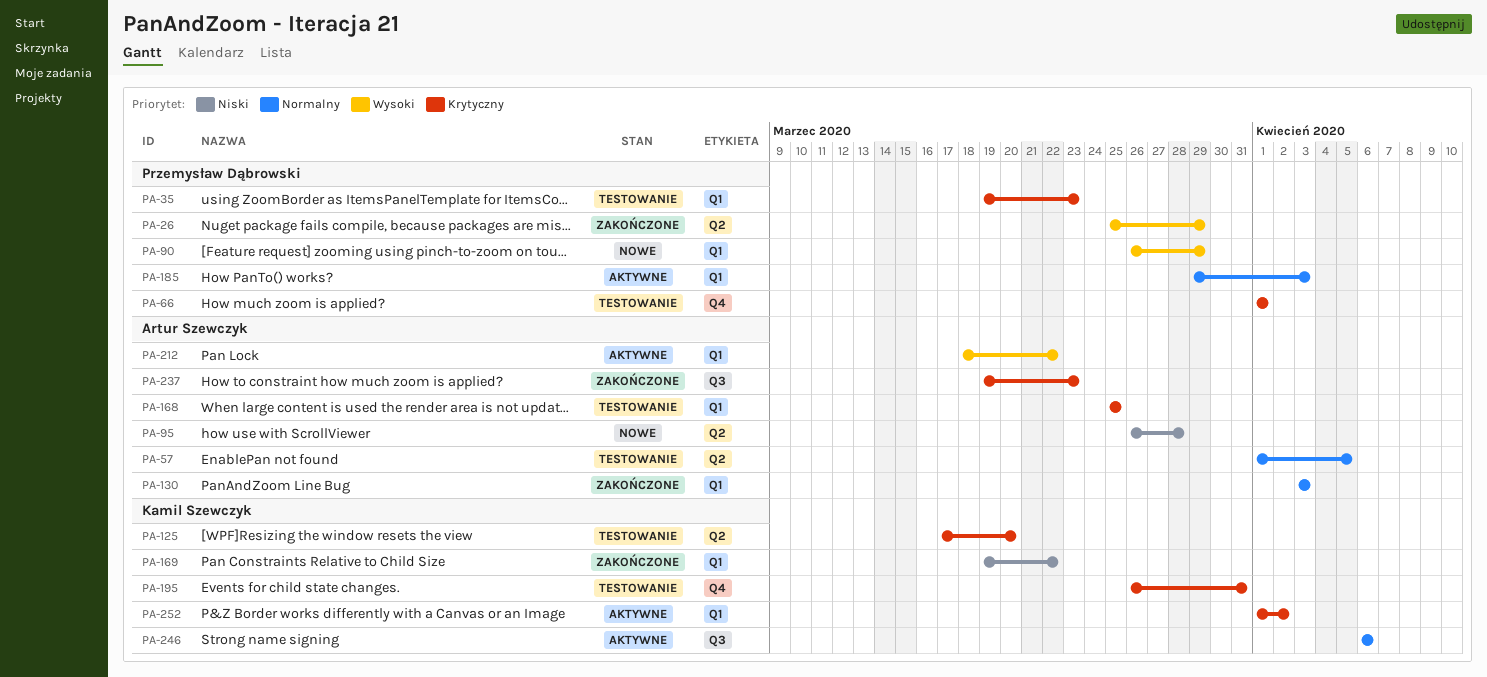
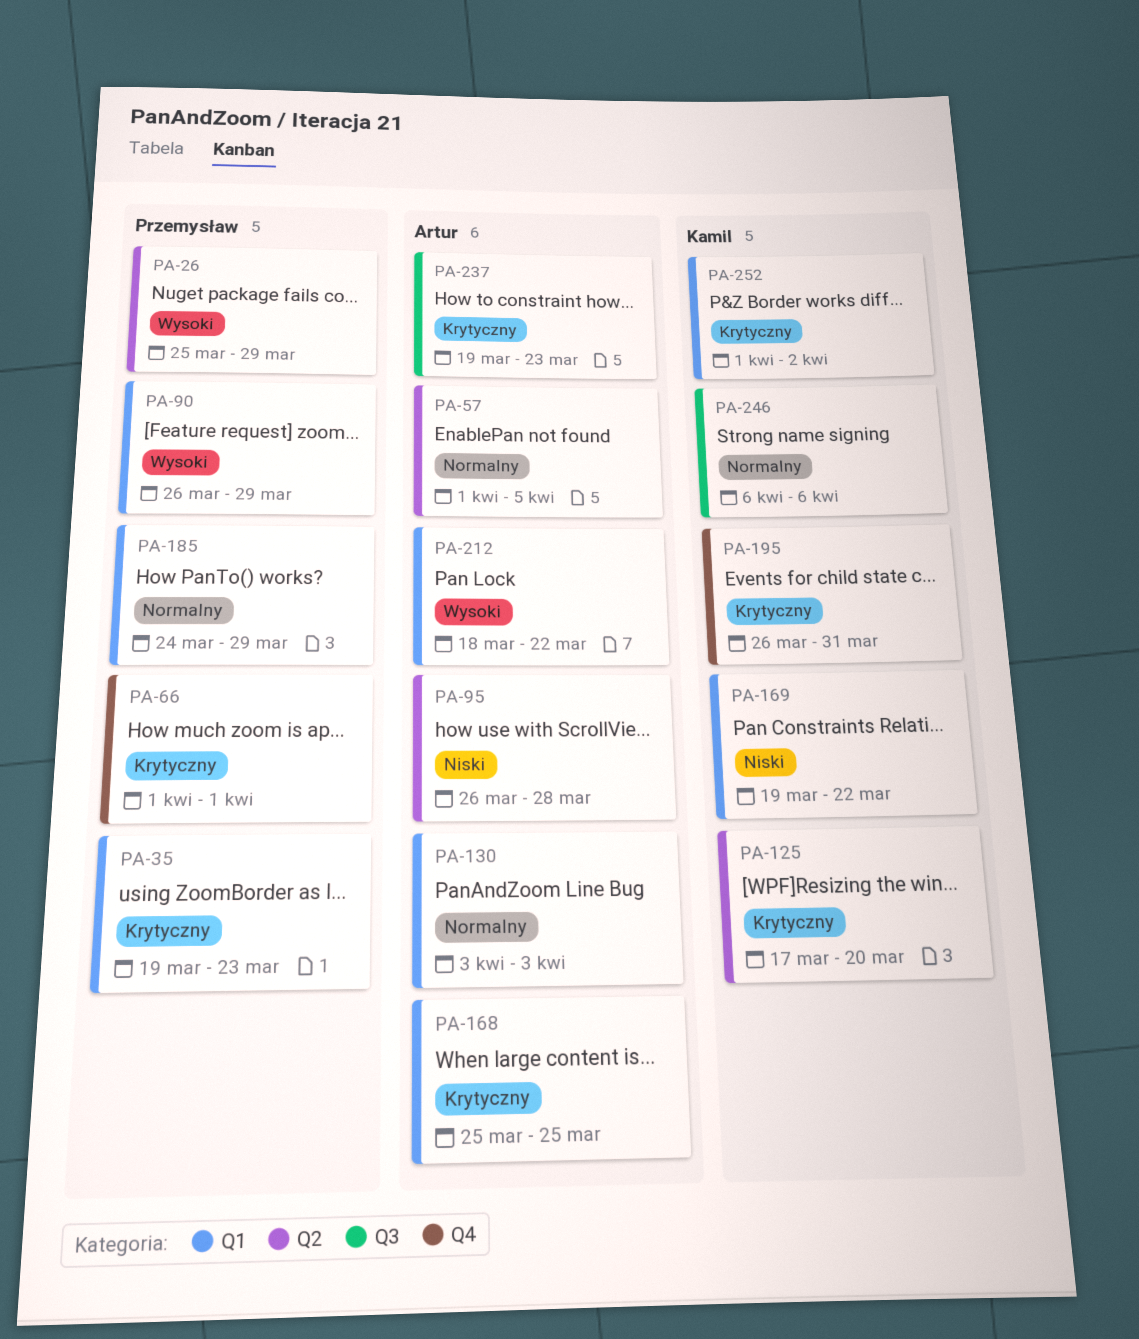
PA-185, start: Mar 29 -> Mar 24
PA-185, due: Apr 3 -> Mar 29

